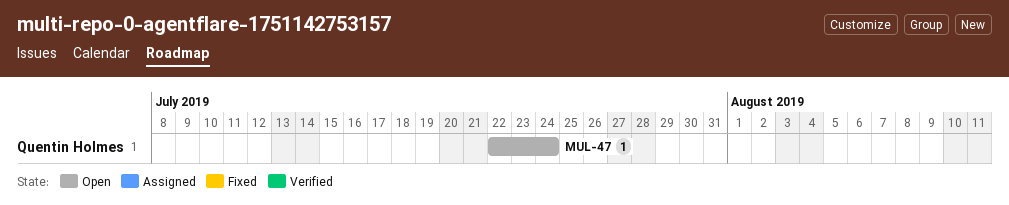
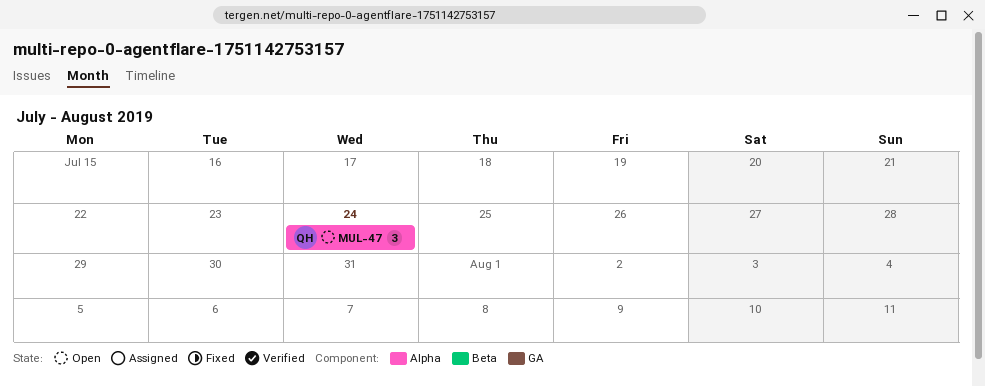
MUL-47, estimate: 1 -> 3
MUL-47, start: Jul 22 -> Jul 24

